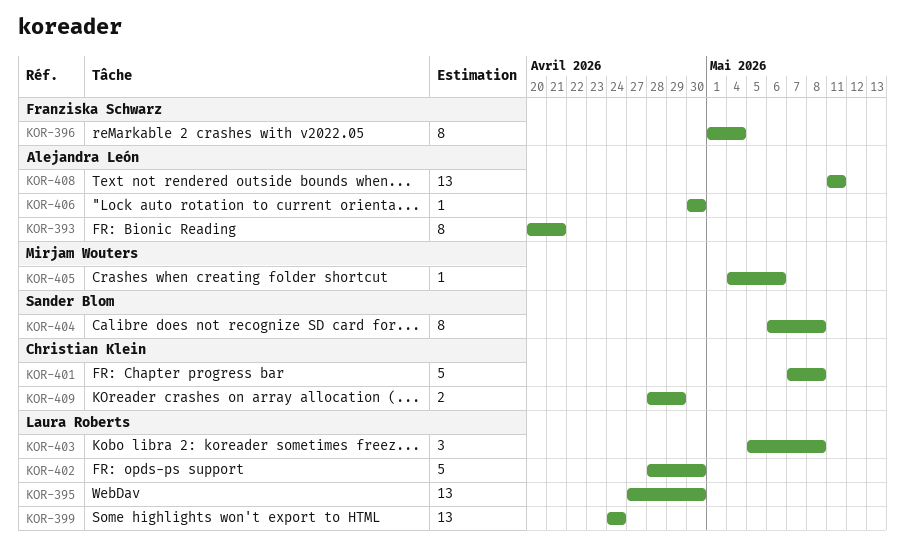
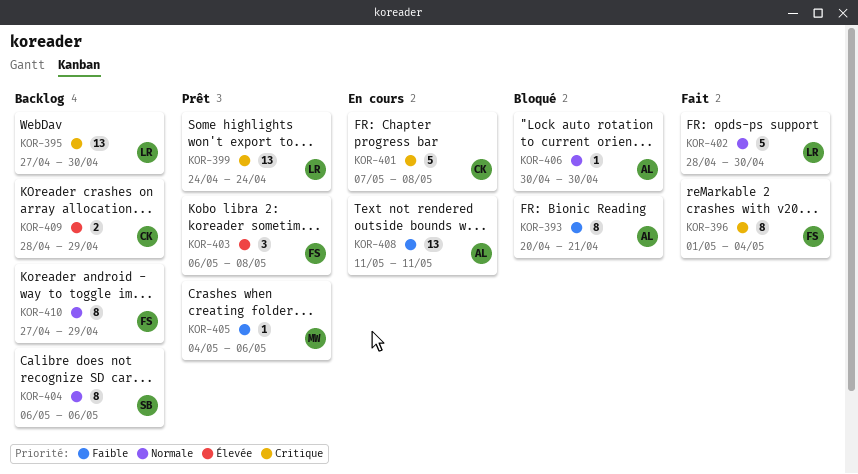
KOR-403, owner: Laura Roberts -> Franziska Schwarz
KOR-403, start: May 5 -> May 6
KOR-404, due: May 8 -> May 6
KOR-410: none -> present

